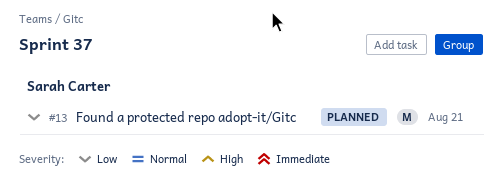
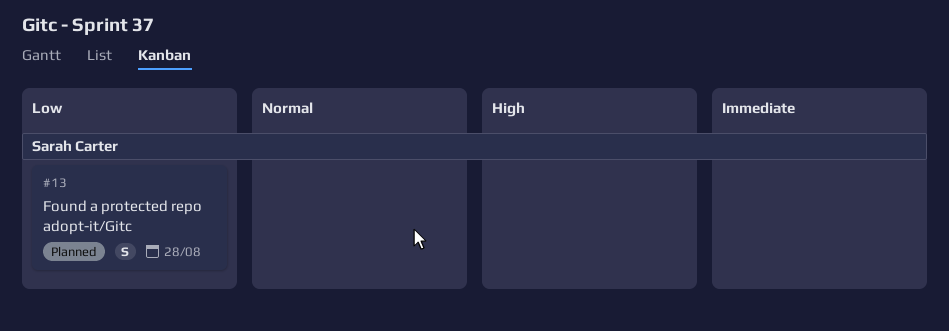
#13, estimate: M -> S
#13, due: Aug 21 -> Aug 28

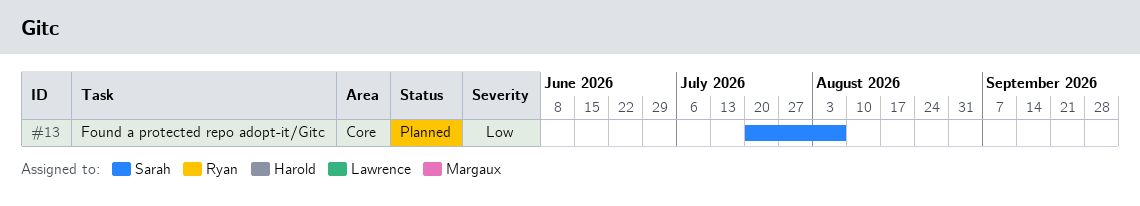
#13, due: Aug 28 -> Aug 7

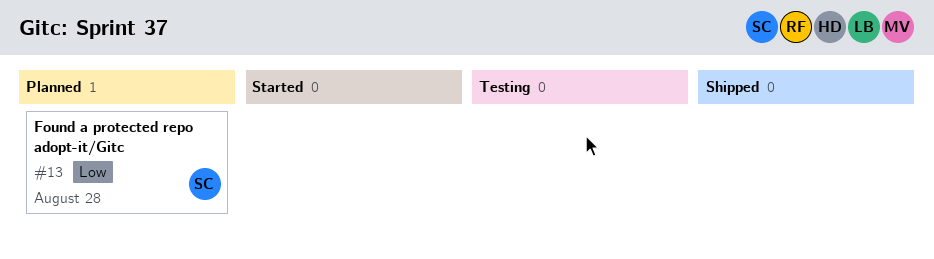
#13, due: Aug 7 -> Aug 28

